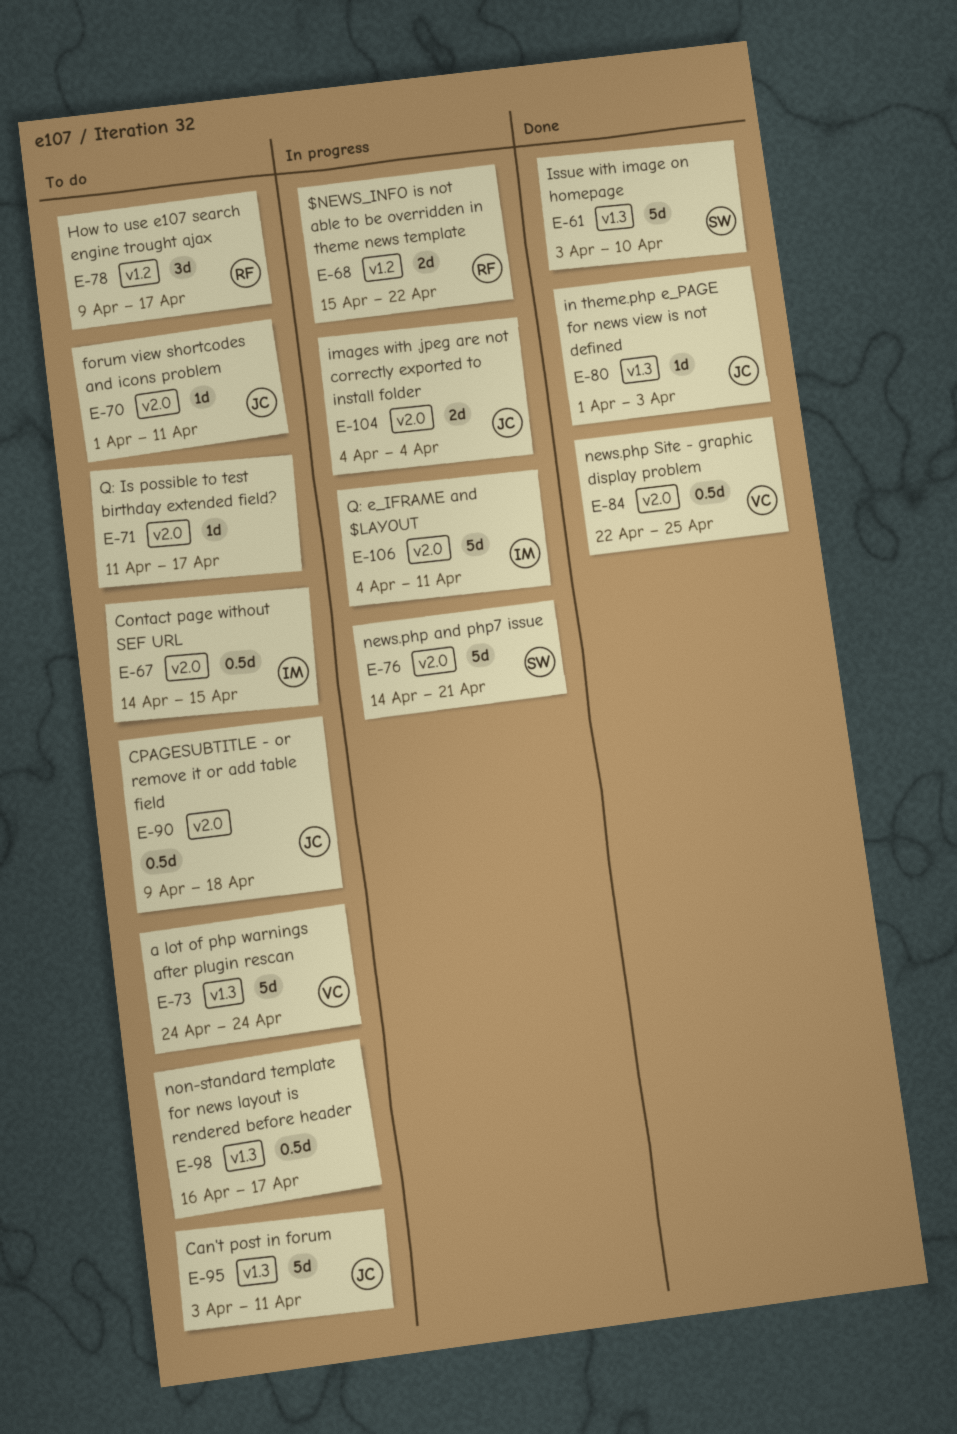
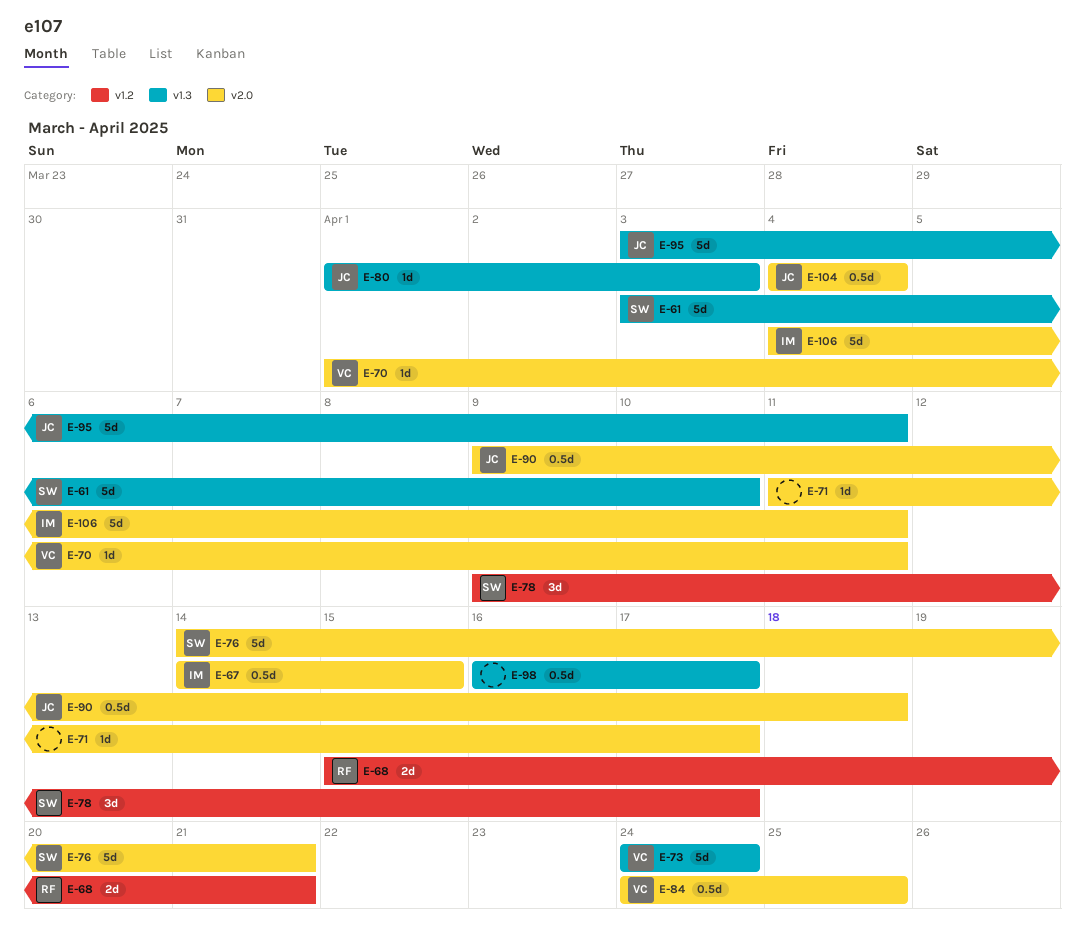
E-68, due: Apr 22 -> Apr 21
E-70, owner: JC -> VC
E-78, owner: RF -> SW
E-84, start: Apr 22 -> Apr 24
E-104, estimate: 2d -> 0.5d

